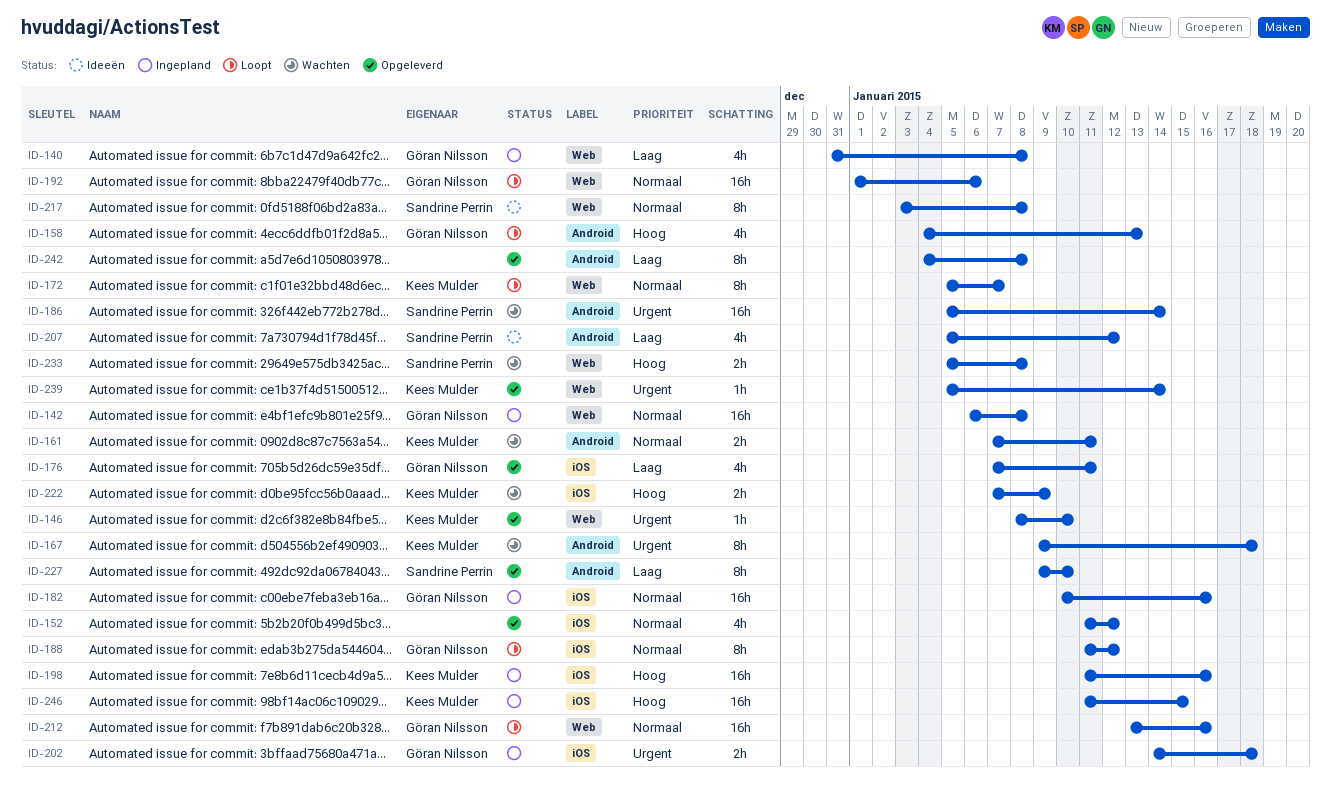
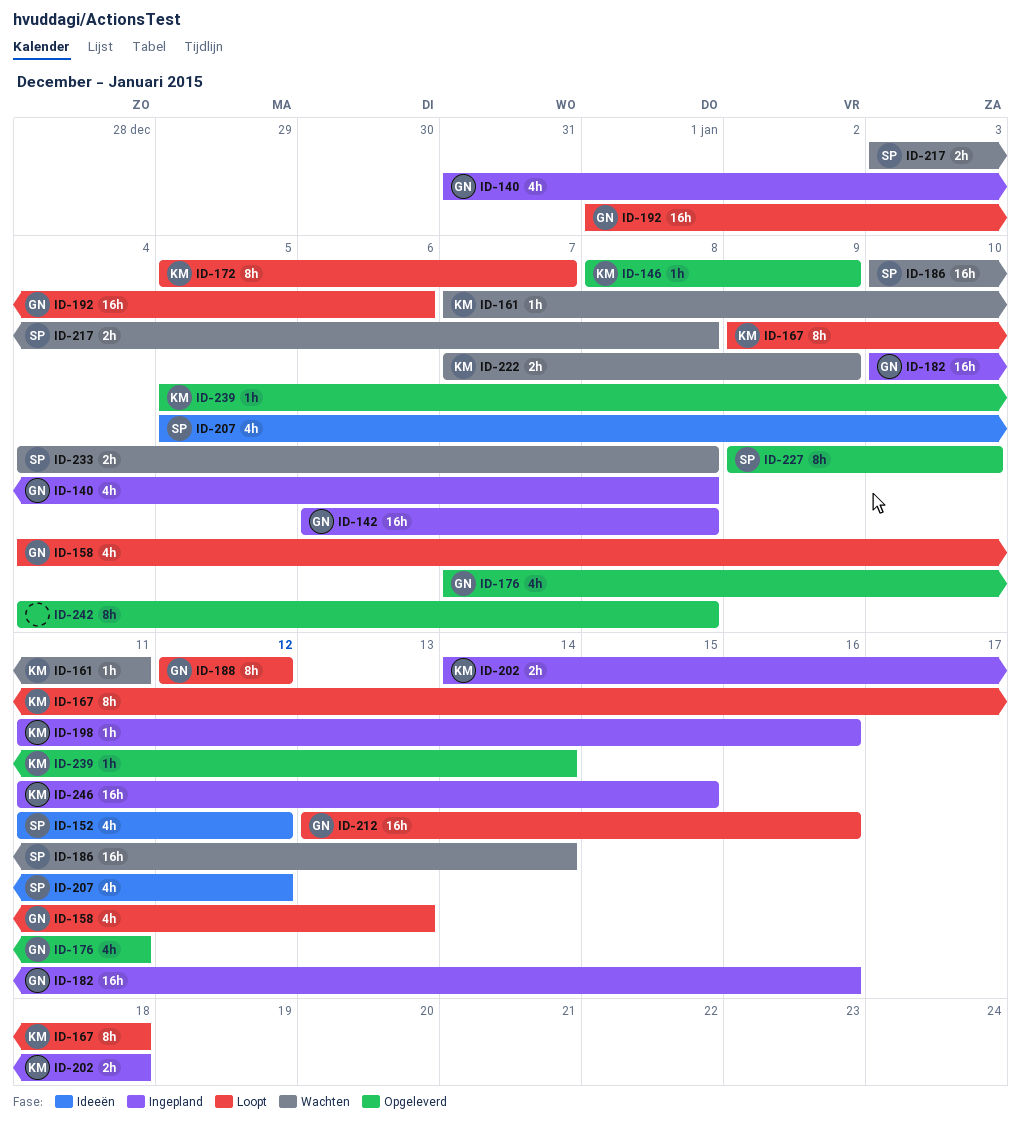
ID-146, due: Jan 10 -> Jan 9
ID-152, status: Opgeleverd -> Ideeën
ID-152, owner: none -> Sandrine Perrin
ID-161, estimate: 2h -> 1h
ID-167, status: Wachten -> Loopt
ID-186, start: Jan 5 -> Jan 10
ID-188, start: Jan 11 -> Jan 12
ID-198, estimate: 16h -> 1h
ID-202, owner: Göran Nilsson -> Kees Mulder
ID-217, status: Ideeën -> Wachten
ID-217, estimate: 8h -> 2h
ID-233, start: Jan 5 -> Jan 4

